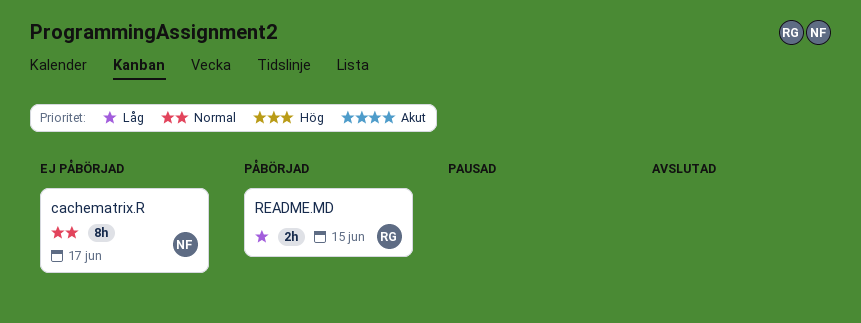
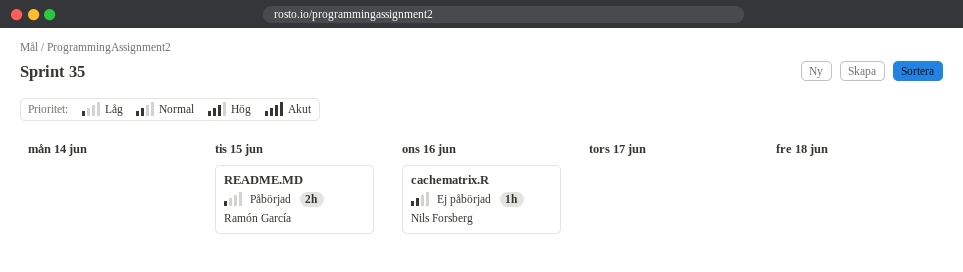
cachematrix.R, estimate: 8h -> 1h
cachematrix.R, due: Jun 17 -> Jun 16

